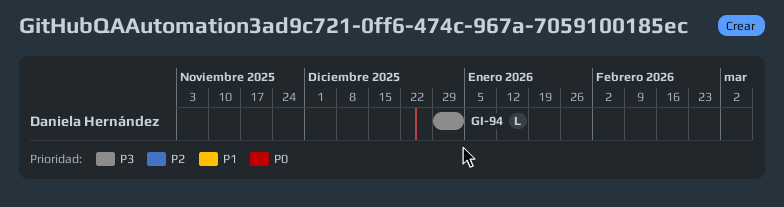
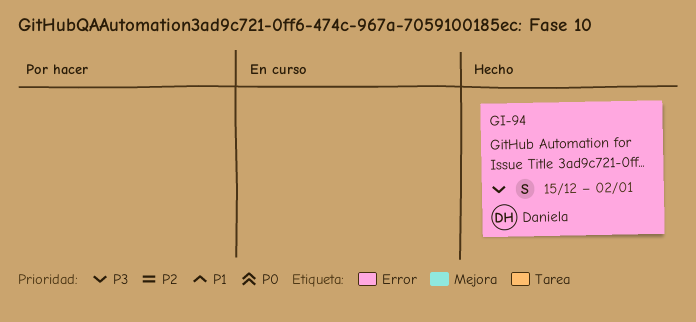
GI-94, estimate: L -> S
GI-94, start: Dec 29 -> Dec 15

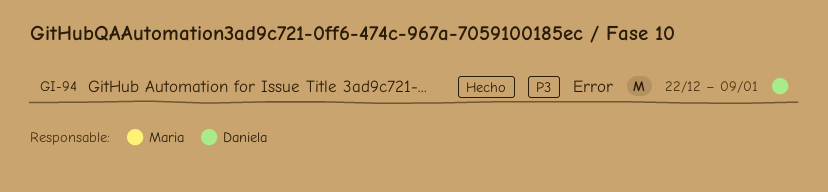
GI-94, estimate: S -> M
GI-94, start: Dec 15 -> Dec 22
GI-94, due: Jan 2 -> Jan 9

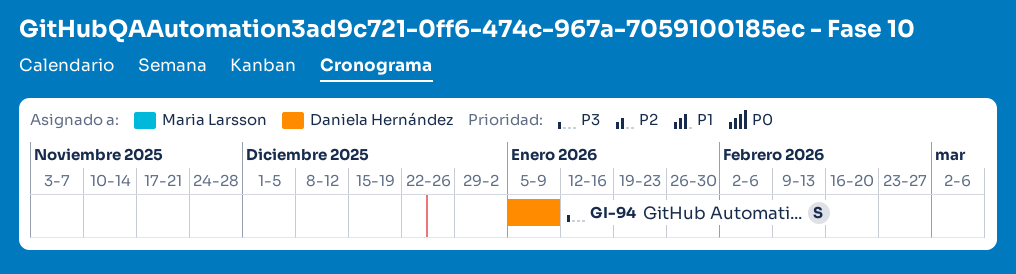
GI-94, estimate: M -> S
GI-94, start: Dec 22 -> Jan 5

